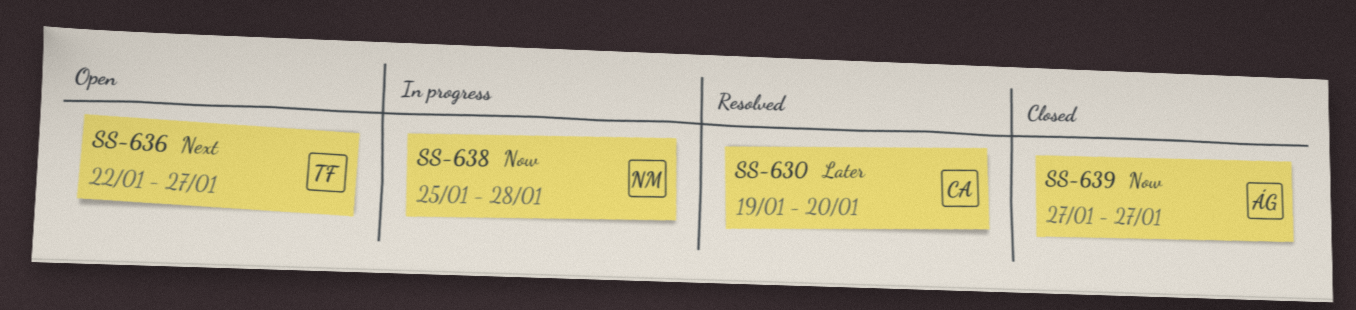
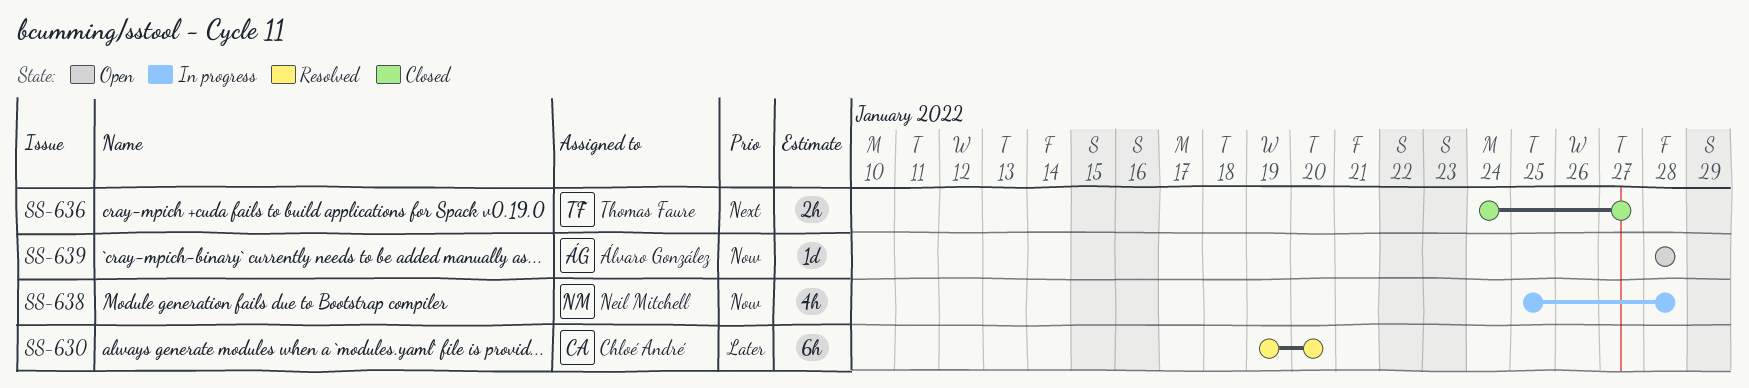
SS-636, status: Open -> Closed
SS-636, start: Jan 22 -> Jan 24
SS-639, status: Closed -> Open
SS-639, start: Jan 27 -> Jan 28
SS-639, due: Jan 27 -> Jan 28

